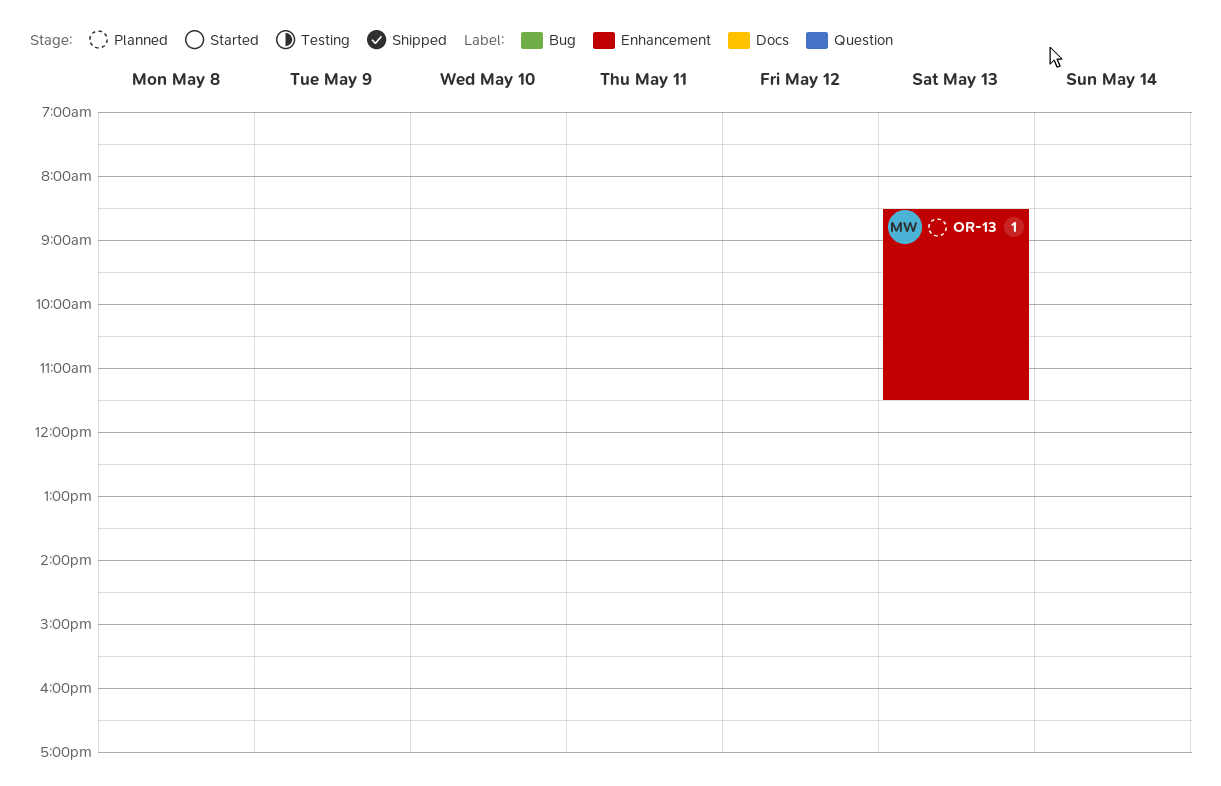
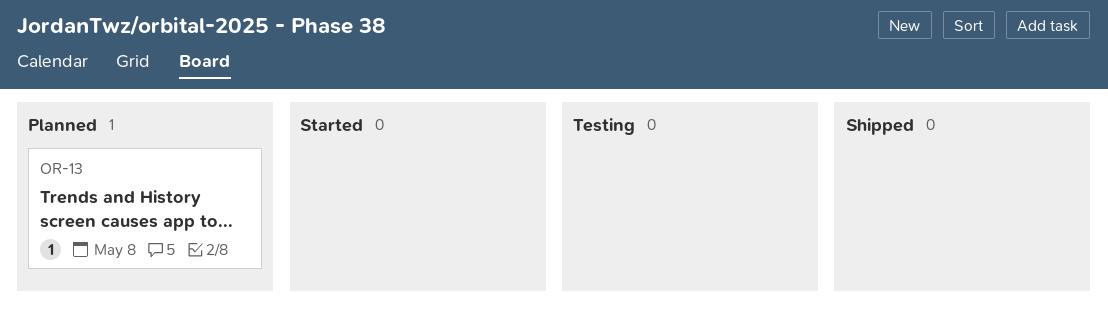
OR-13, day: May 13 -> May 8

